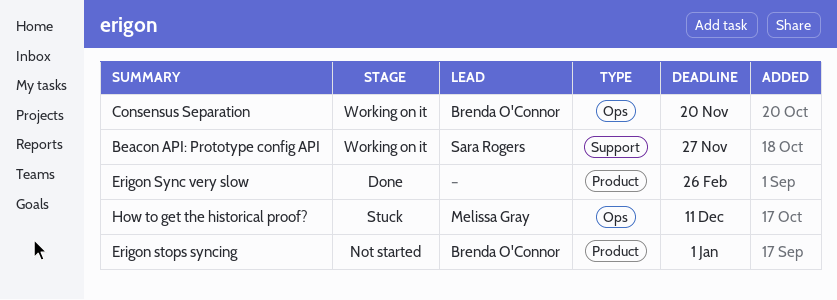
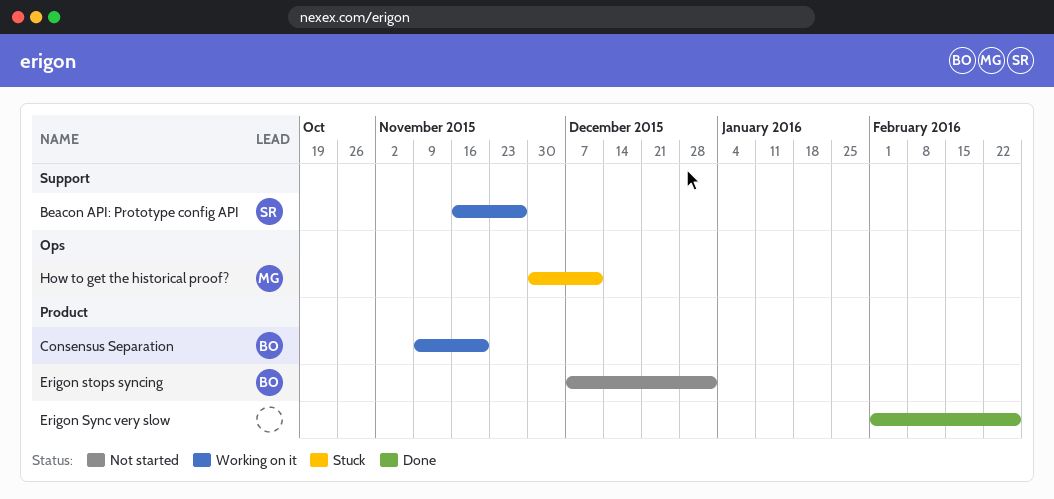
Consensus Separation, label: Ops -> Product

